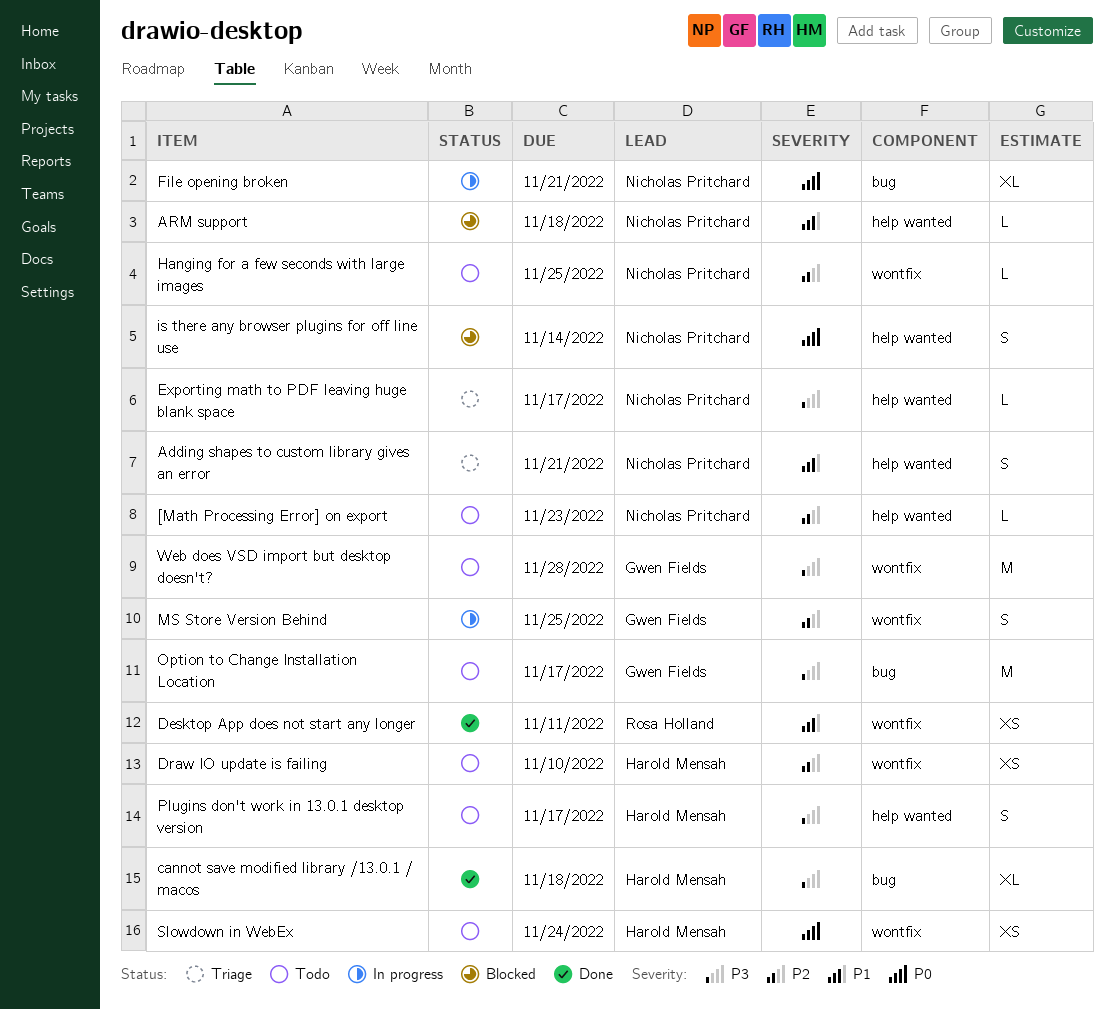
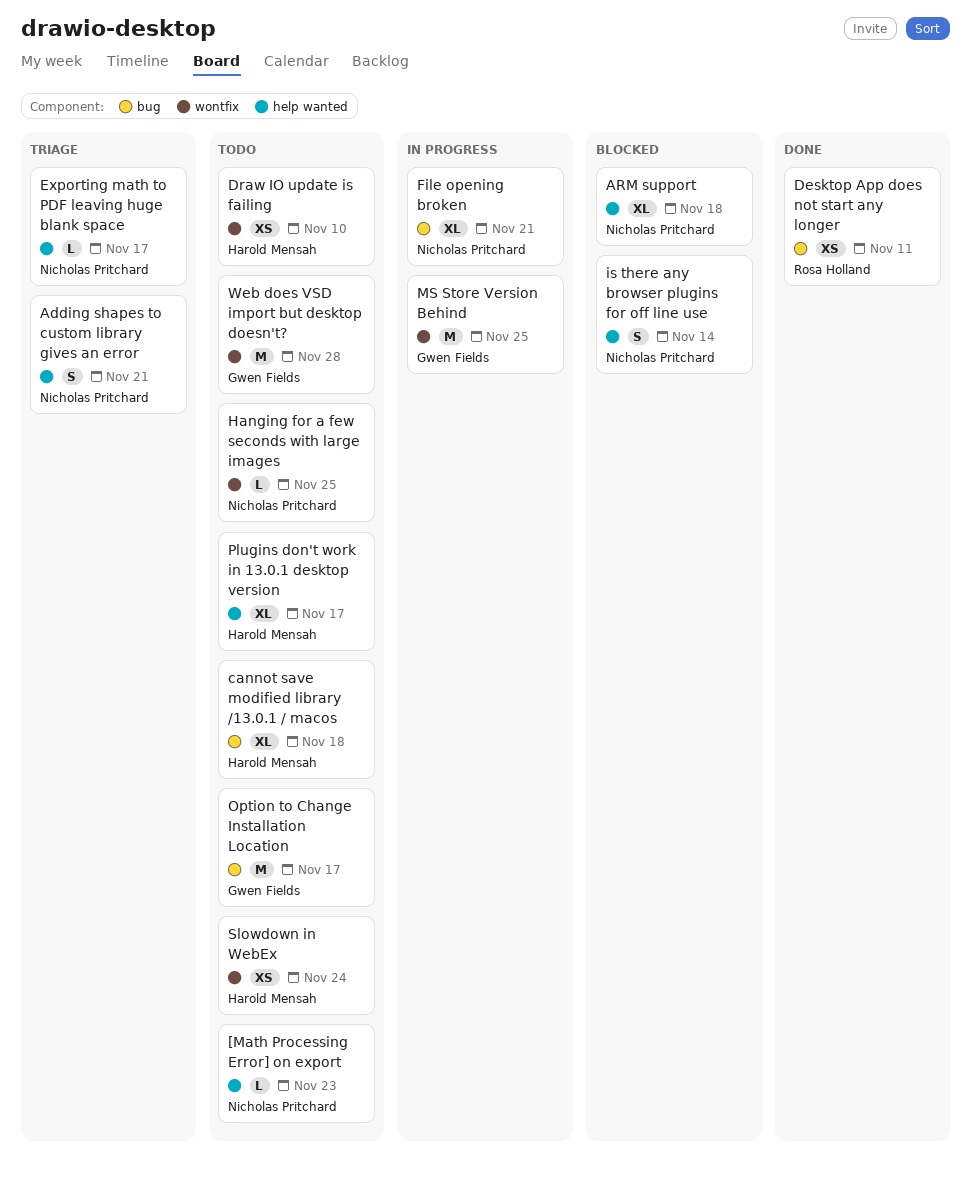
ARM support, estimate: L -> XL
cannot save modified library /13.0.1 / macos, status: Done -> Todo
Desktop App does not start any longer, label: wontfix -> bug
MS Store Version Behind, estimate: S -> M
Plugins don't work in 13.0.1 desktop version, estimate: S -> XL

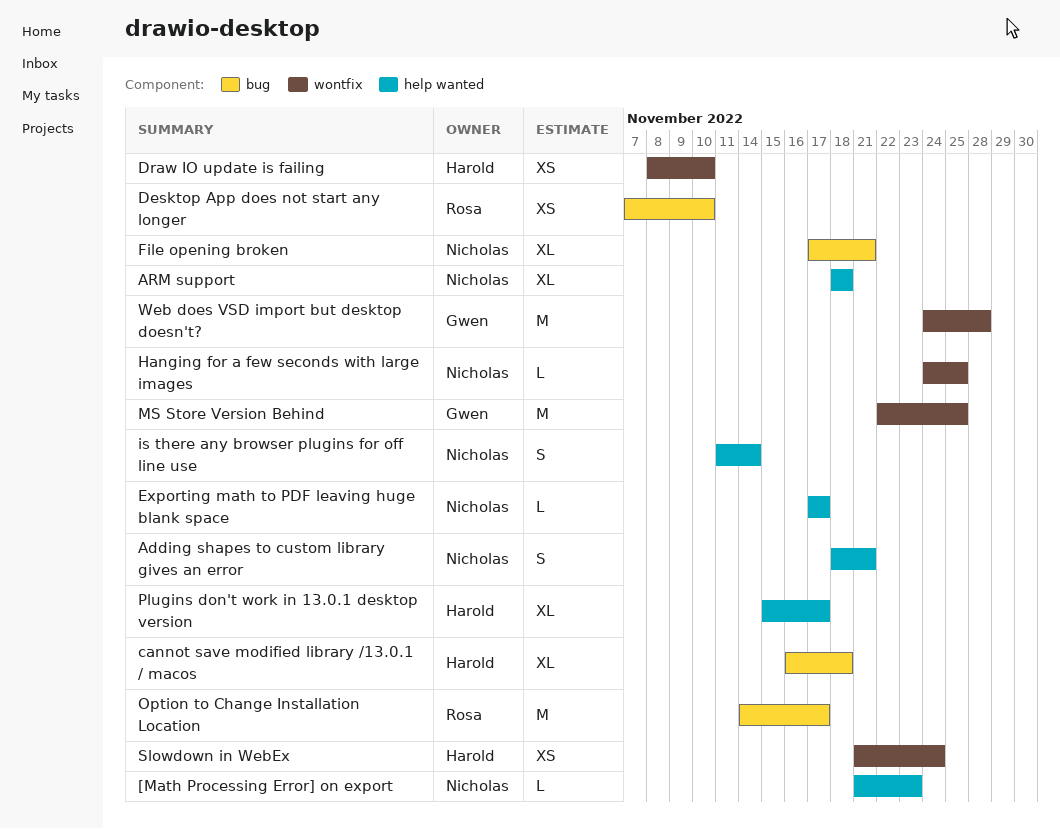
Desktop App does not start any longer, due: Nov 11 -> Nov 10
Option to Change Installation Location, owner: Gwen Fields -> Rosa Holland

